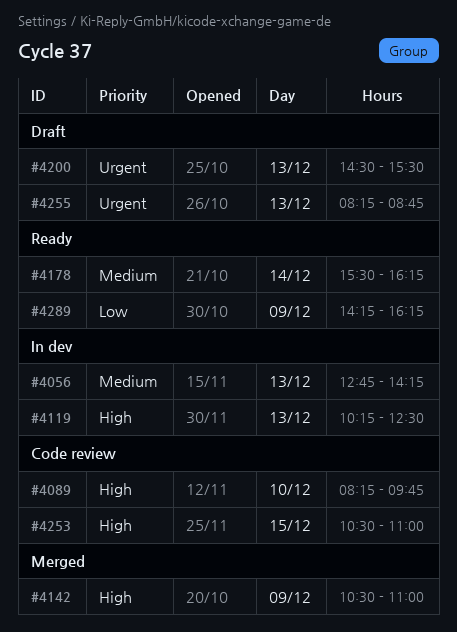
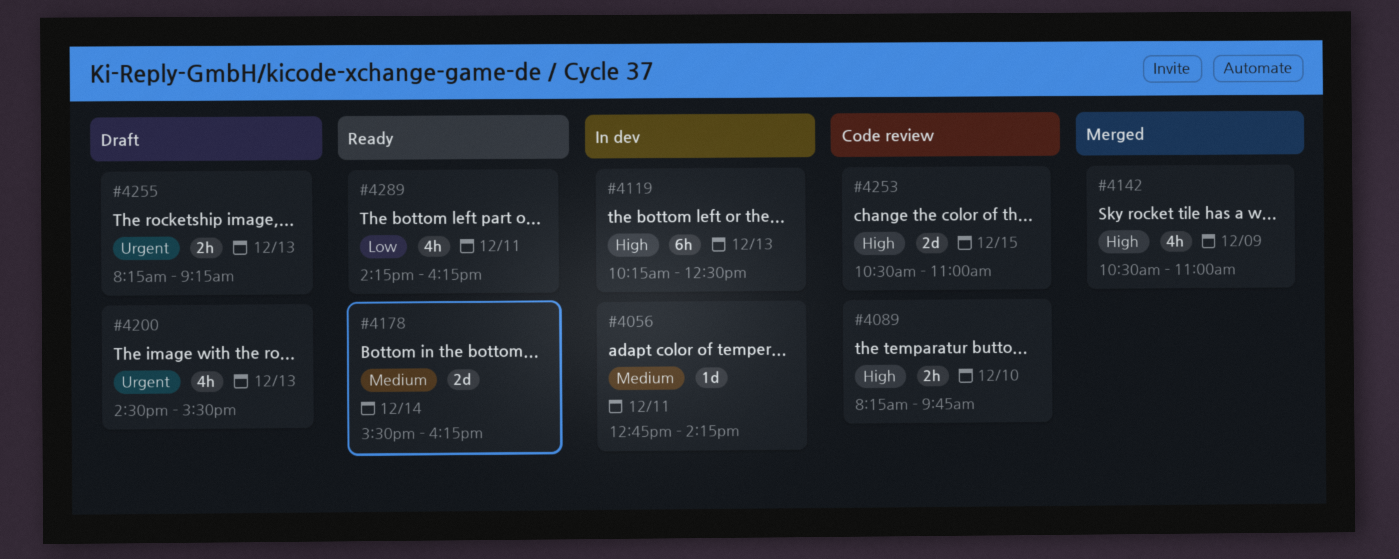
#4056, day: Dec 13 -> Dec 11
#4255, ends: 08:45 -> 09:15
#4289, day: Dec 9 -> Dec 11

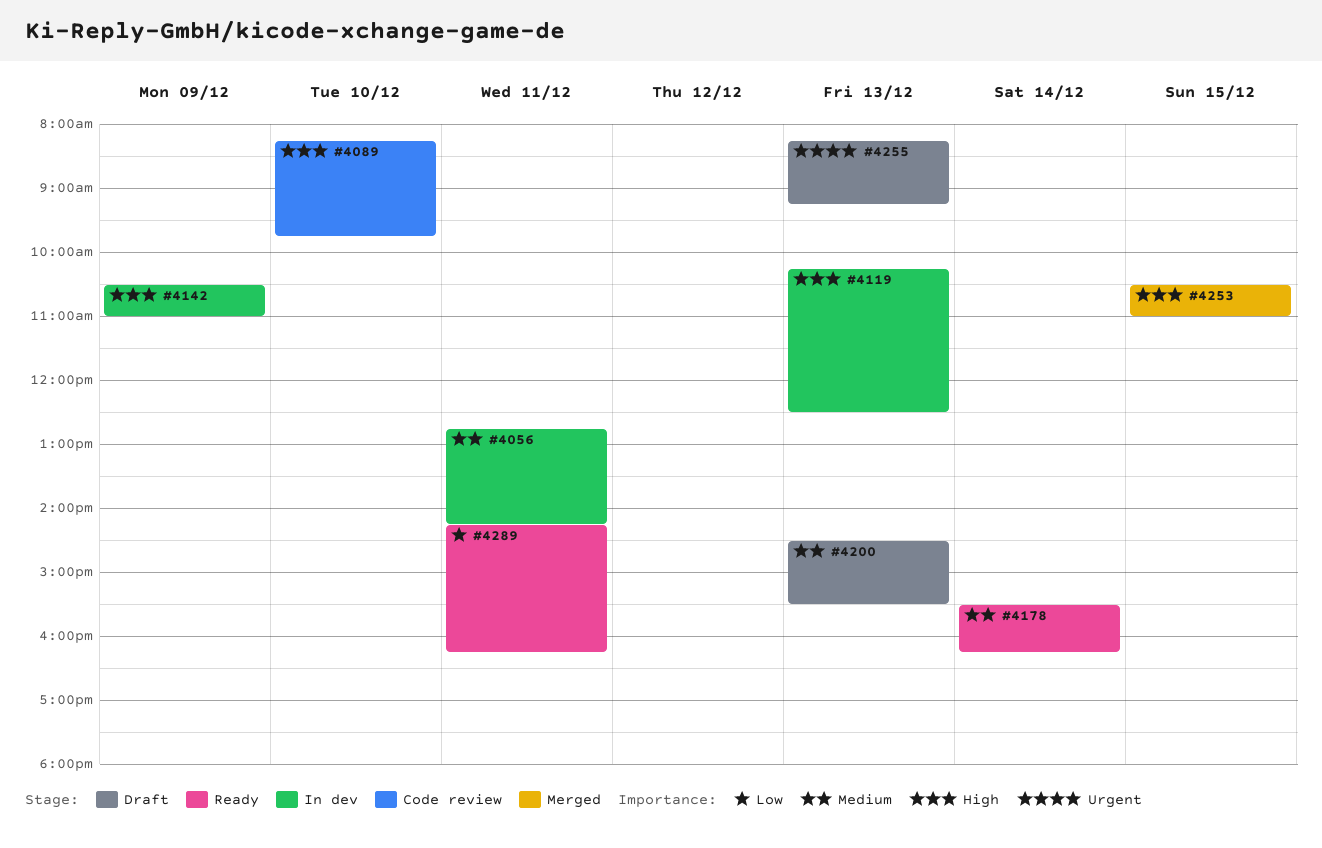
#4142, status: Merged -> In dev
#4200, priority: Urgent -> Medium
#4253, status: Code review -> Merged

